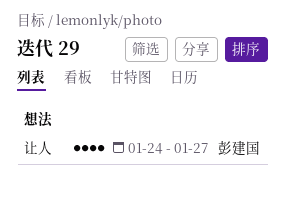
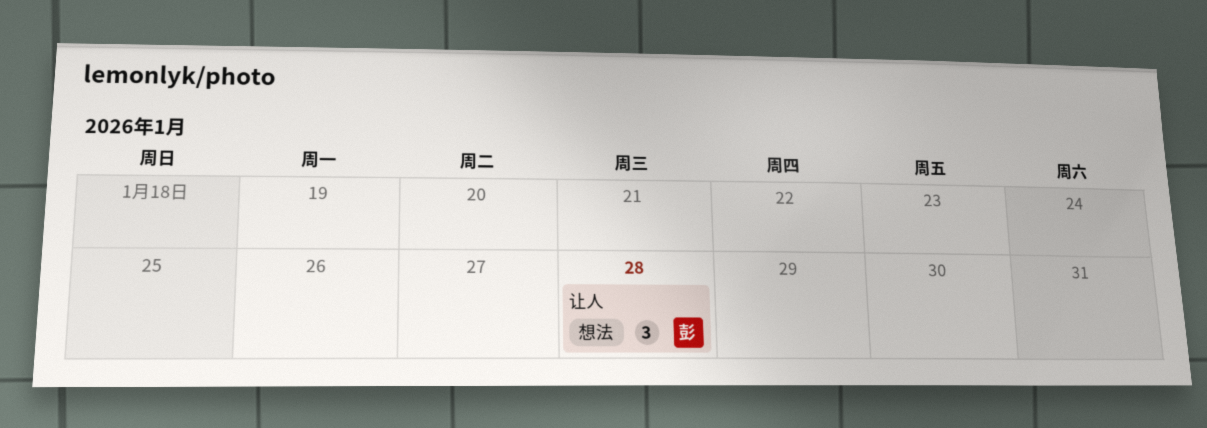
让人, estimate: 4 -> 3
让人, due: Jan 27 -> Jan 28

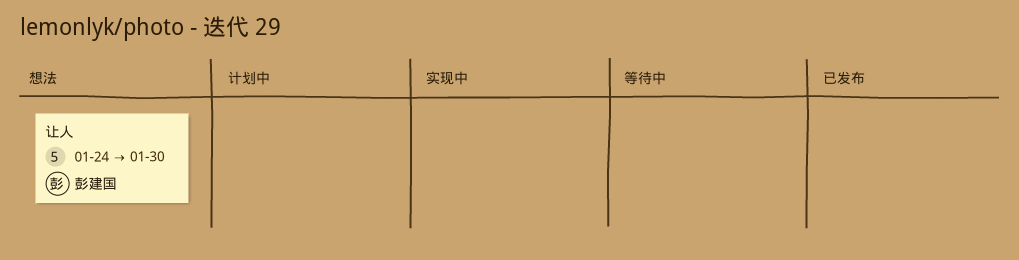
让人, estimate: 3 -> 5
让人, due: Jan 28 -> Jan 30

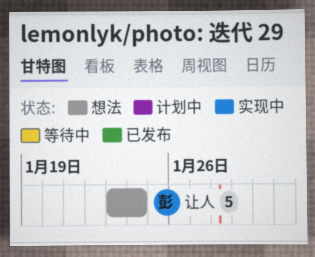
让人, start: Jan 24 -> Jan 23
让人, due: Jan 30 -> Jan 24

